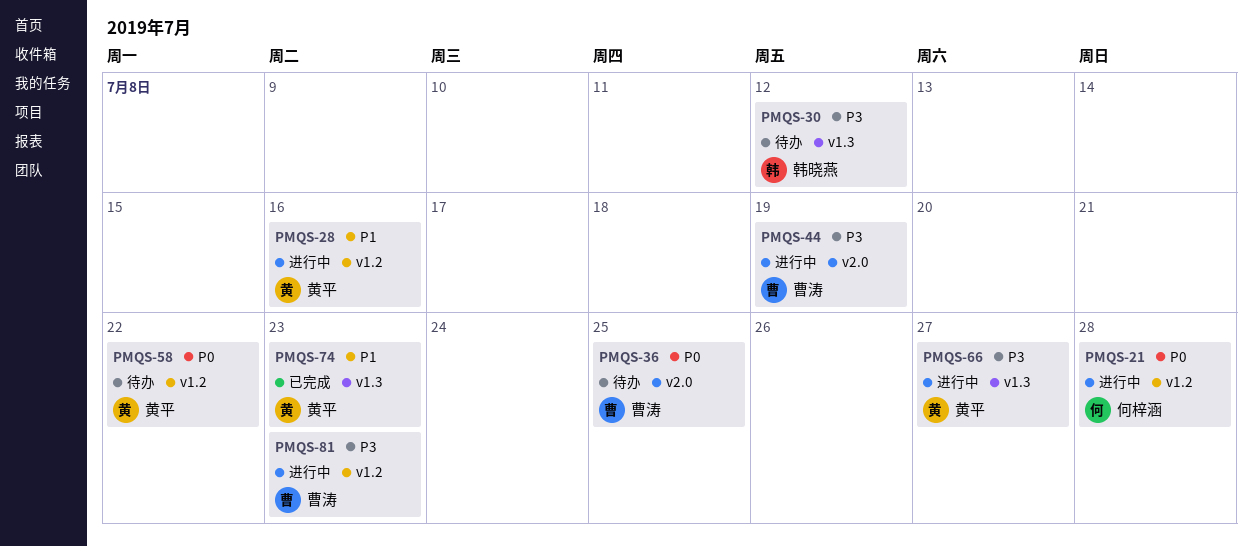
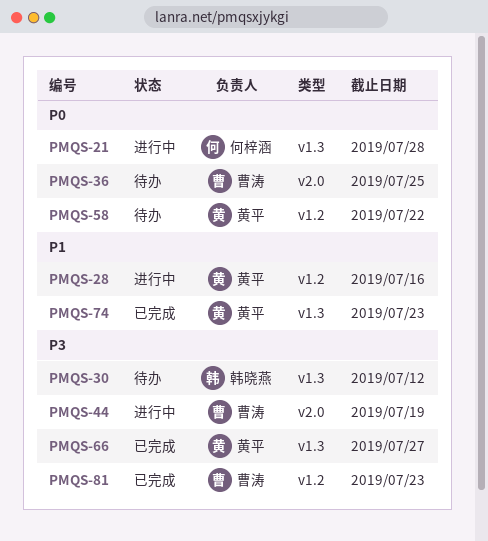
PMQS-21, label: v1.2 -> v1.3
PMQS-66, status: 进行中 -> 已完成
PMQS-81, status: 进行中 -> 已完成

